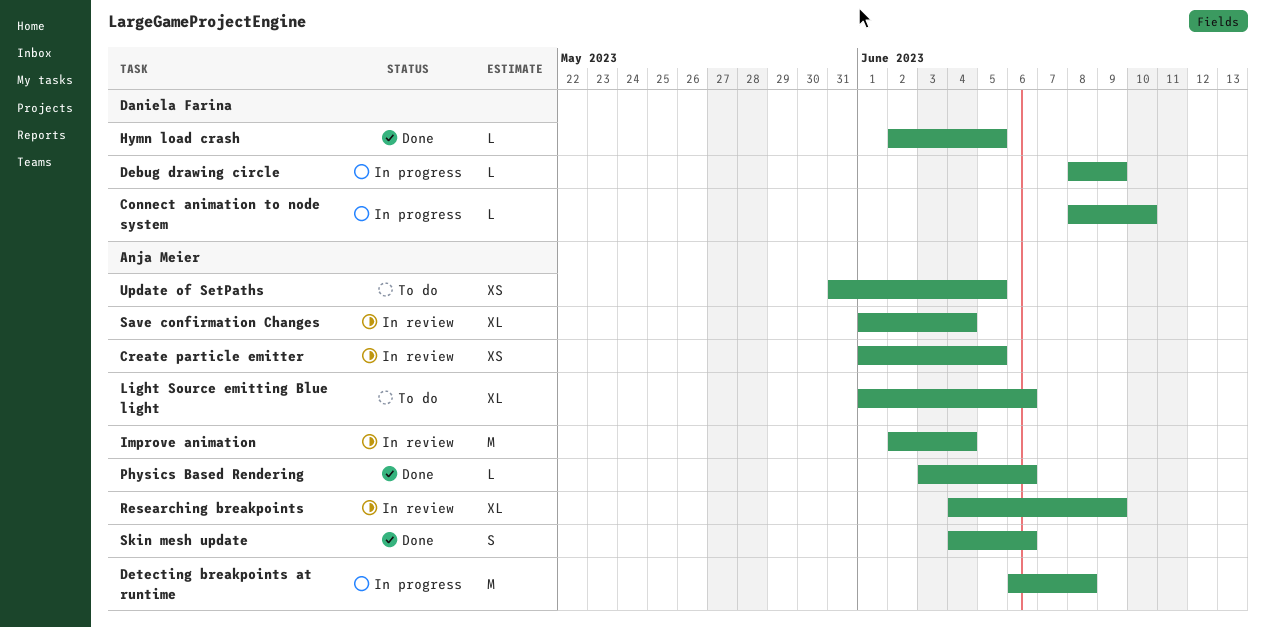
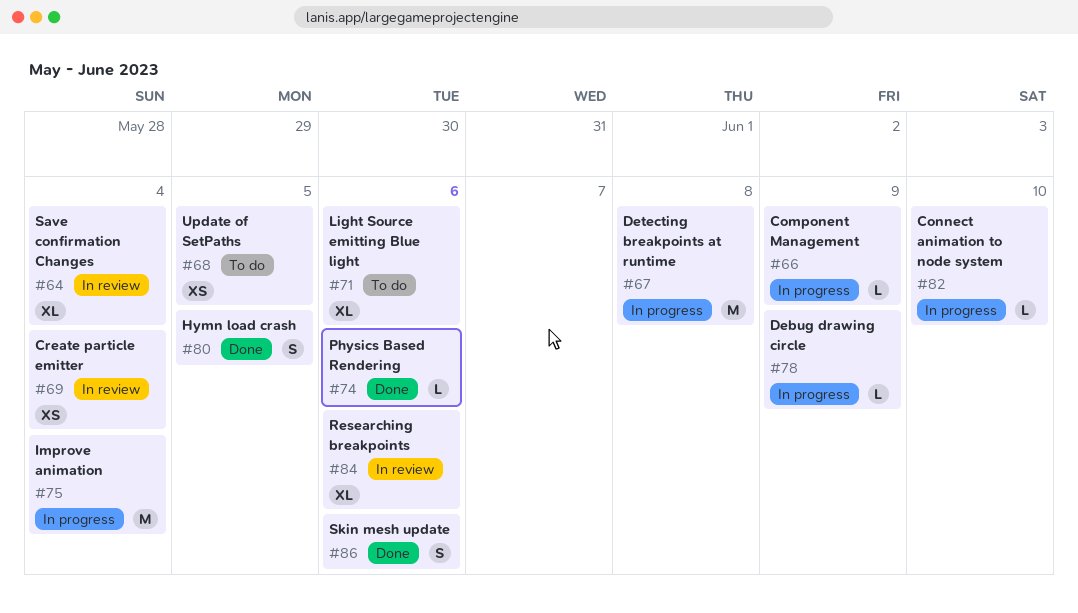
Component Management: none -> present
Create particle emitter, due: Jun 5 -> Jun 4
Hymn load crash, estimate: L -> S
Improve animation, status: In review -> In progress
Researching breakpoints, due: Jun 9 -> Jun 6

